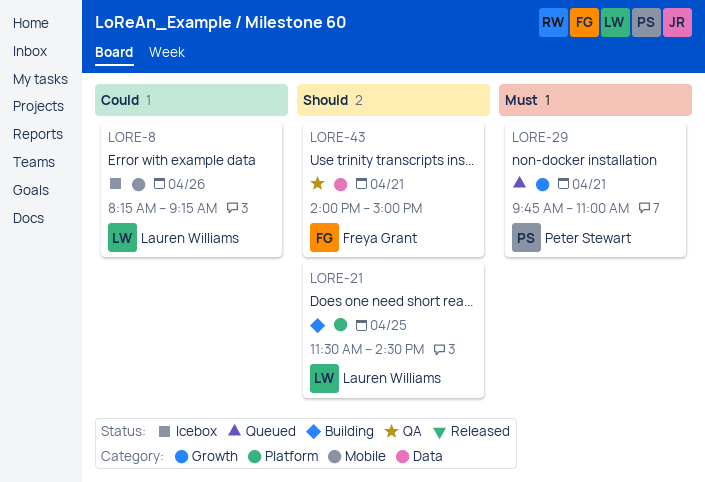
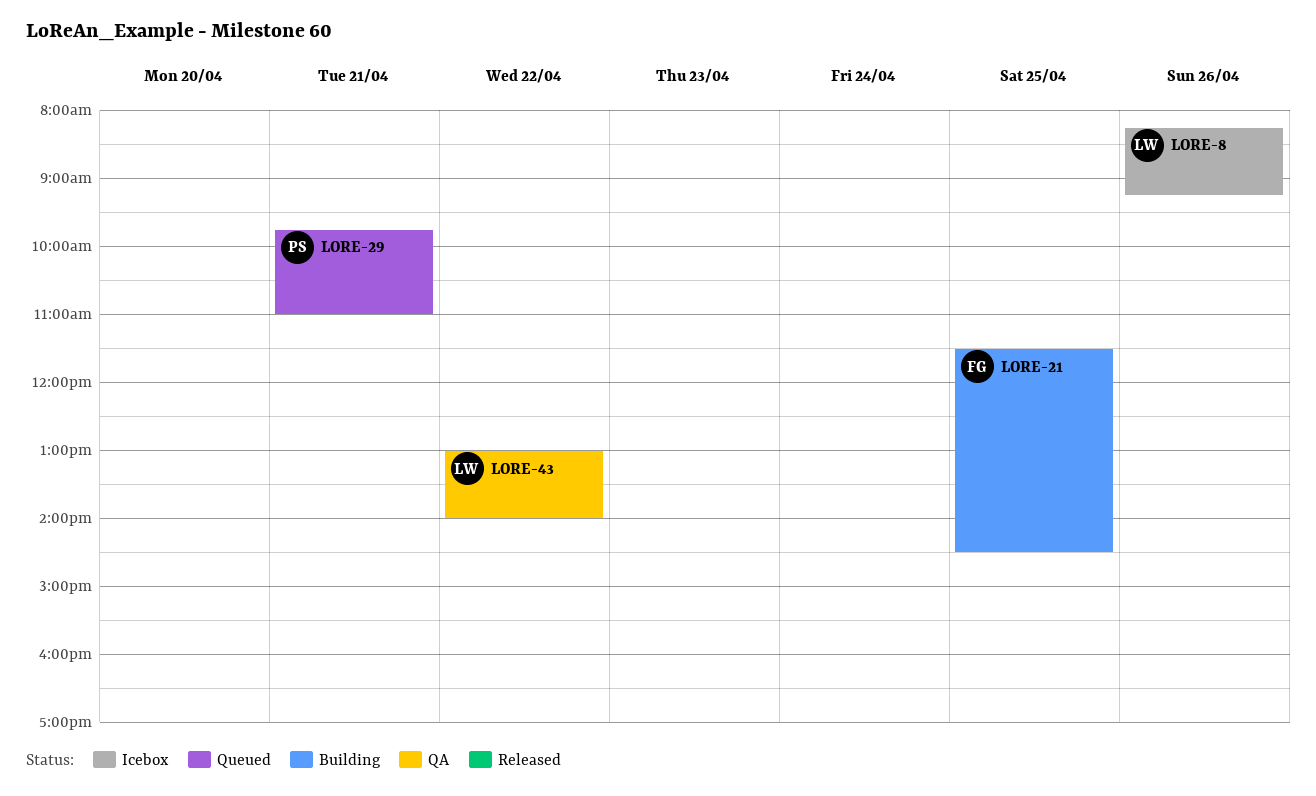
LORE-21, owner: Lauren Williams -> Freya Grant
LORE-43, owner: Freya Grant -> Lauren Williams
LORE-43, day: Apr 21 -> Apr 22
LORE-43, begins: 14:00 -> 13:00
LORE-43, ends: 15:00 -> 14:00

